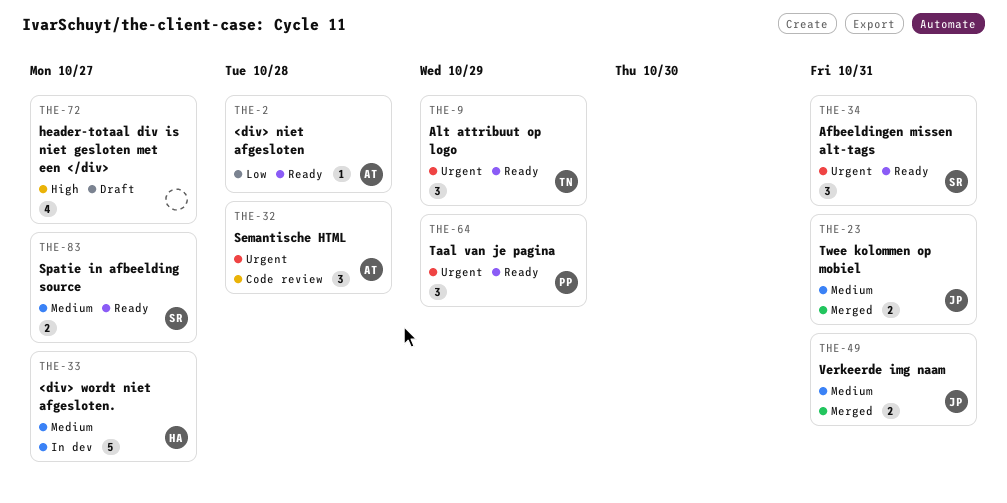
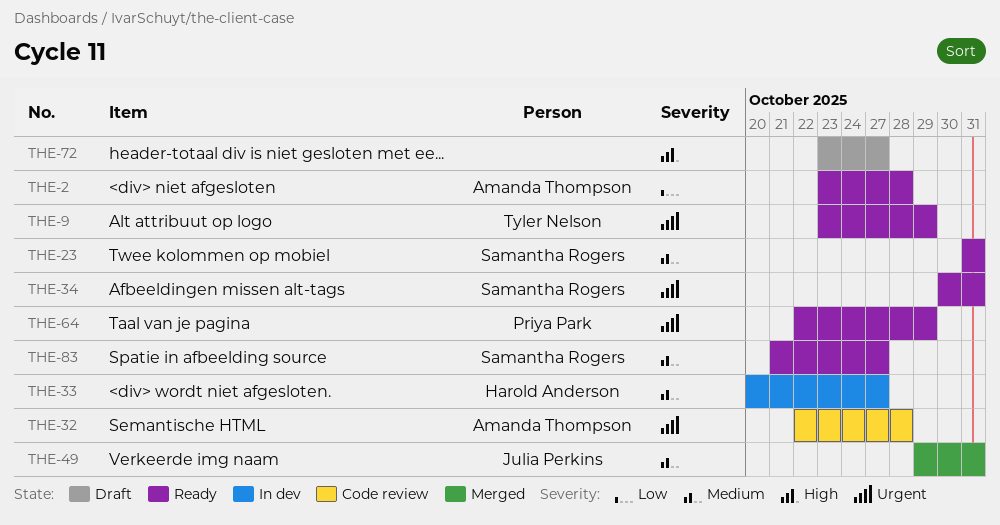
THE-23, status: Merged -> Ready
THE-23, owner: Julia Perkins -> Samantha Rogers

